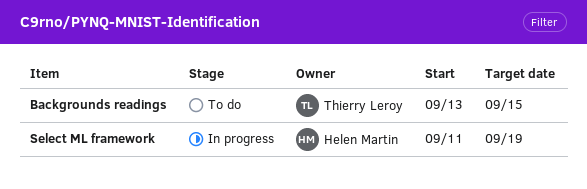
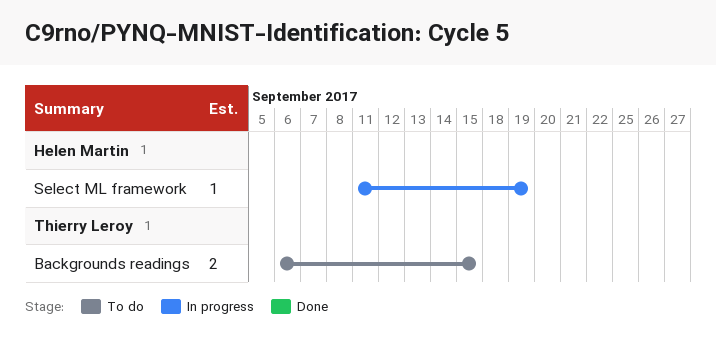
Backgrounds readings, start: Sep 13 -> Sep 6

